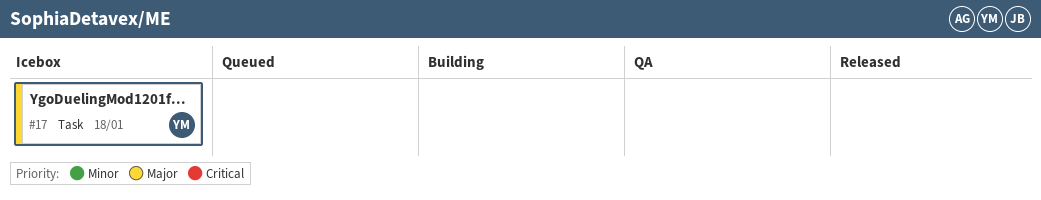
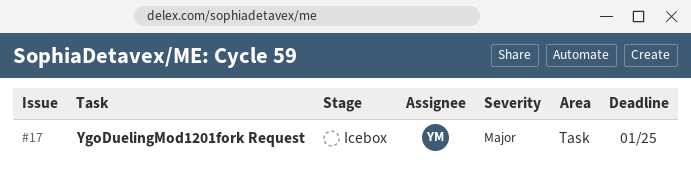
#17, due: Jan 18 -> Jan 25

